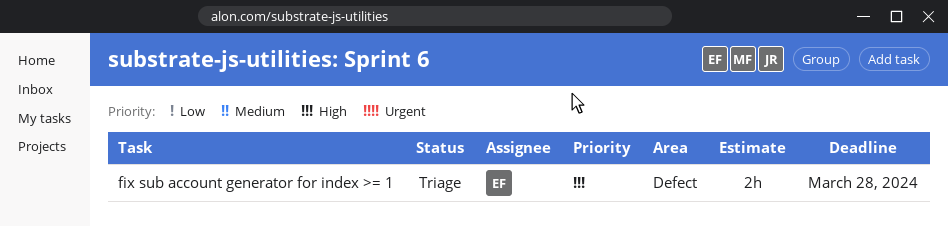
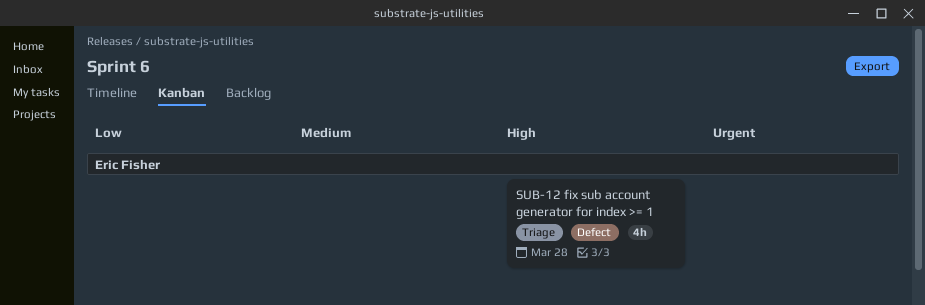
fix sub account generator for index >= 1, estimate: 2h -> 4h

